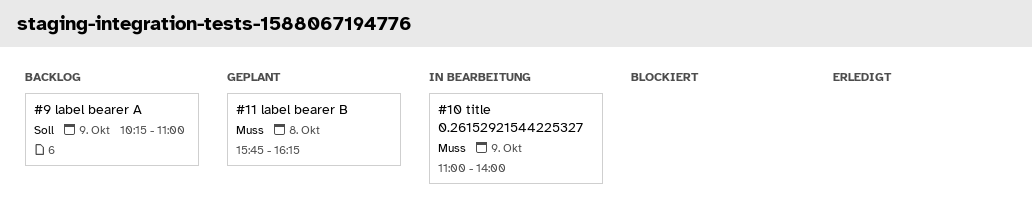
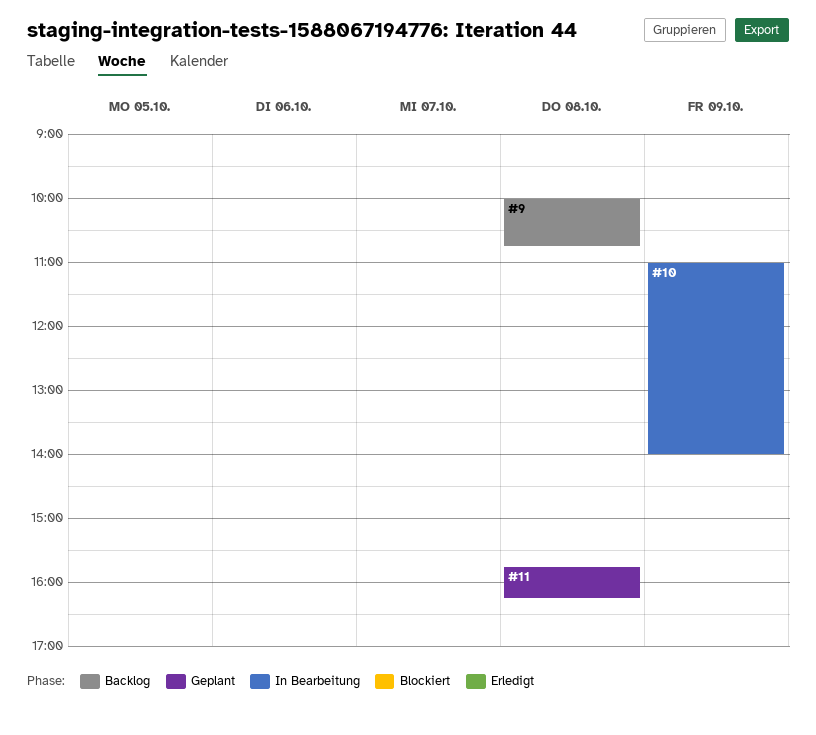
#9, day: Oct 9 -> Oct 8
#9, begins: 10:15 -> 10:00
#9, ends: 11:00 -> 10:45

